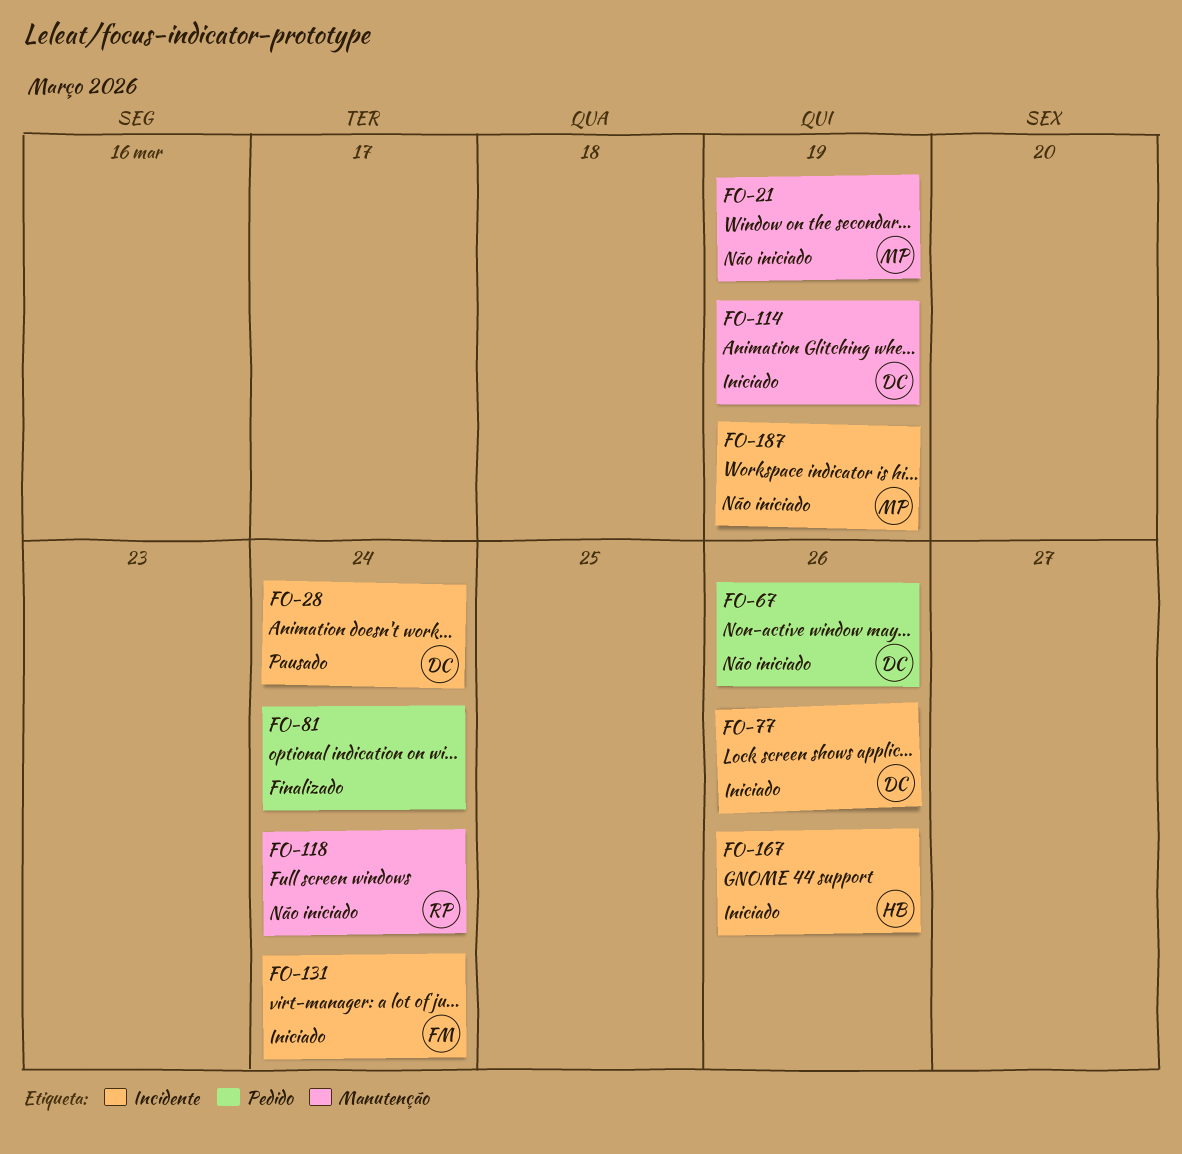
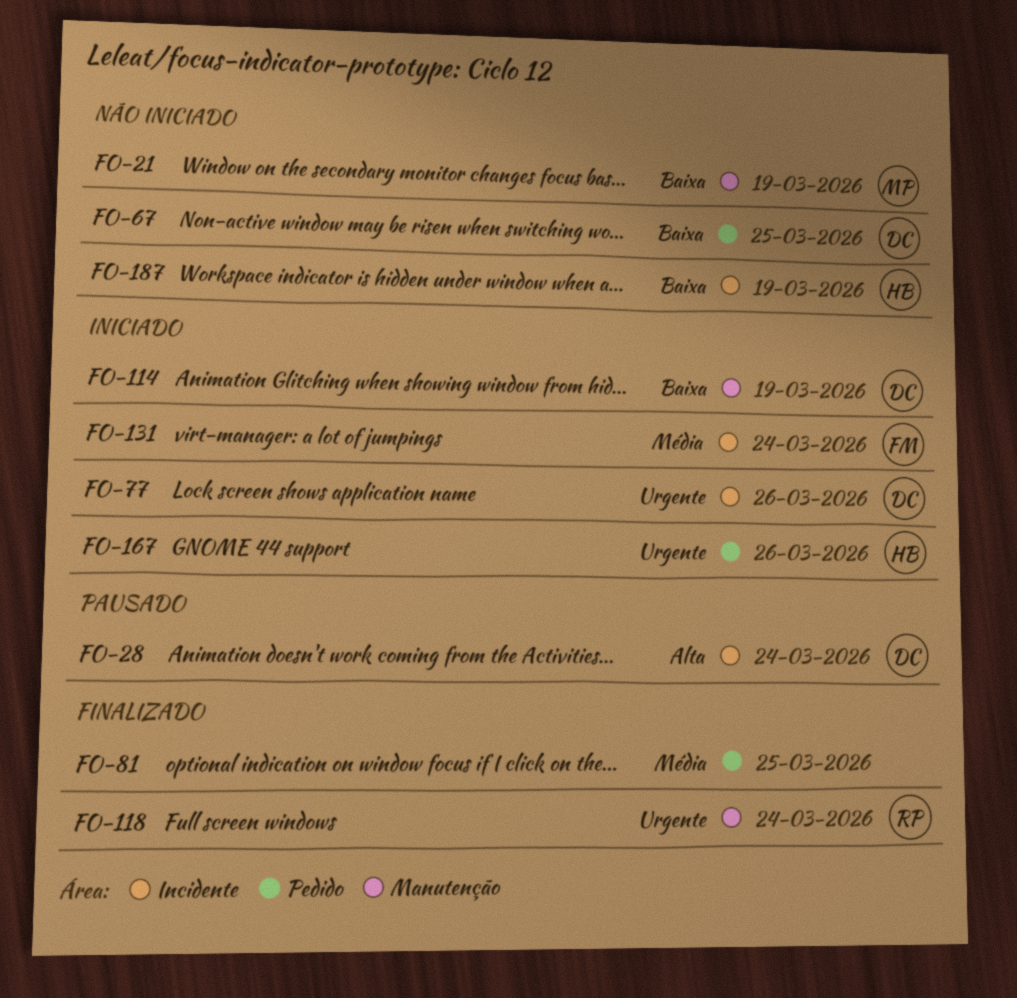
FO-67, due: Mar 26 -> Mar 25
FO-81, due: Mar 24 -> Mar 25
FO-118, status: Não iniciado -> Finalizado
FO-167, label: Incidente -> Pedido
FO-187, owner: MP -> HB

